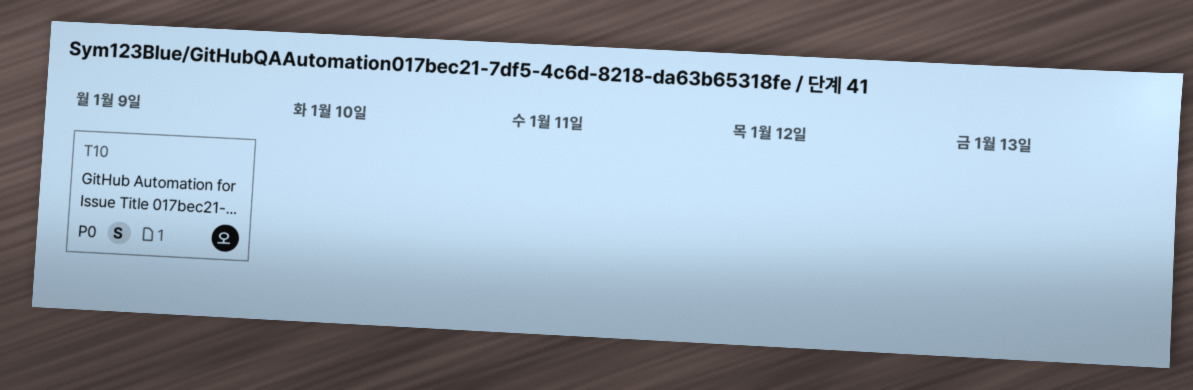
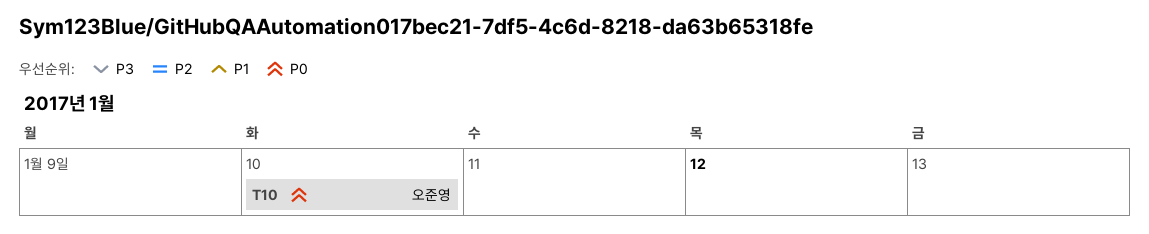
T10, due: Jan 9 -> Jan 10

